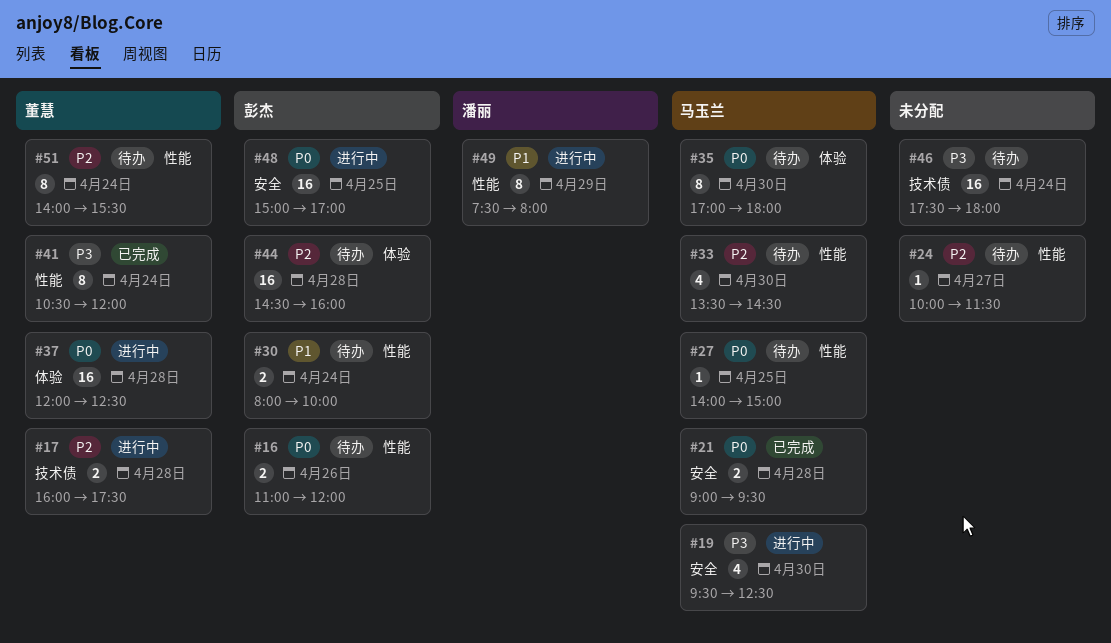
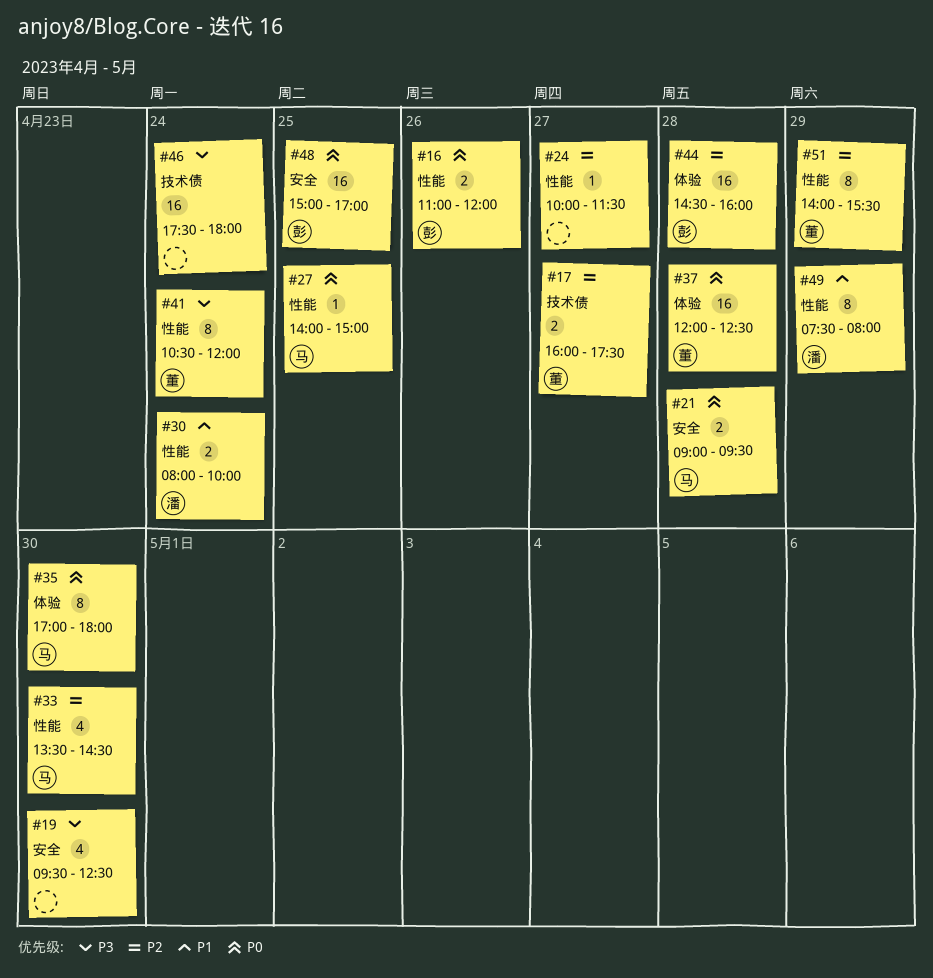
#17, day: Apr 28 -> Apr 27
#19, owner: 马玉兰 -> none
#30, owner: 彭杰 -> 潘丽
#51, day: Apr 24 -> Apr 29

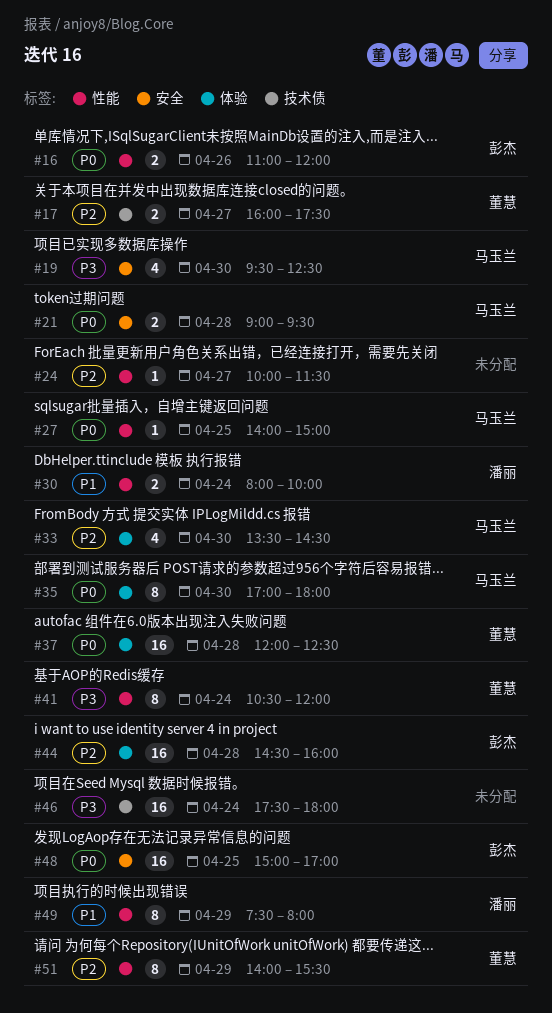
#19, owner: none -> 马玉兰
#33, label: 性能 -> 体验

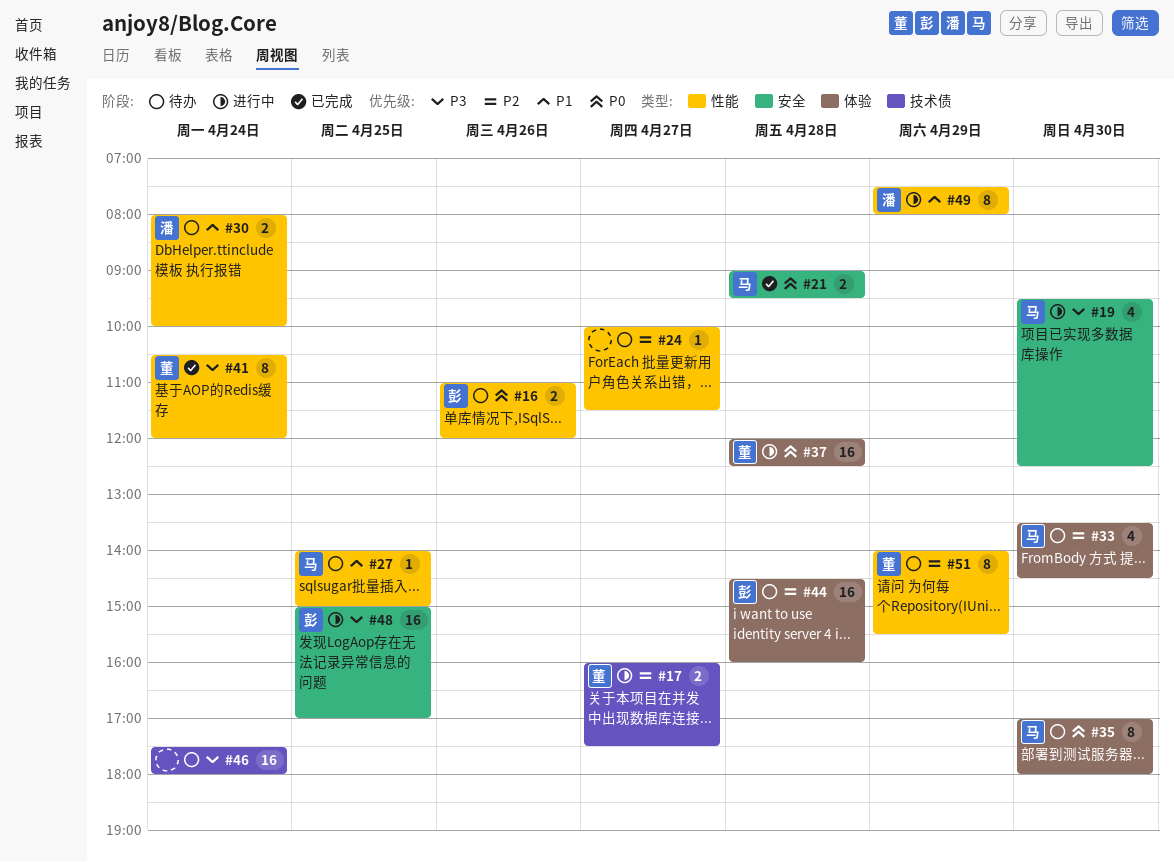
#27, priority: P0 -> P1
#48, priority: P0 -> P3

